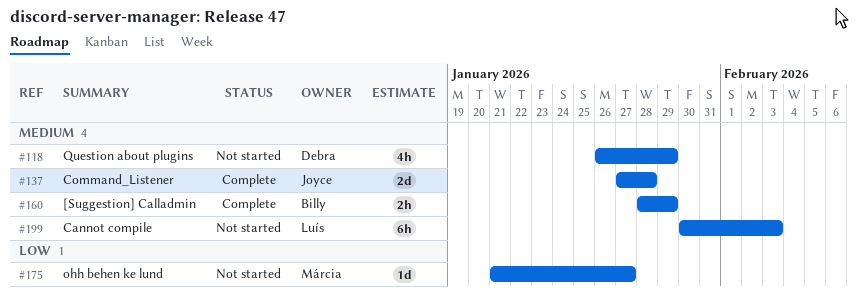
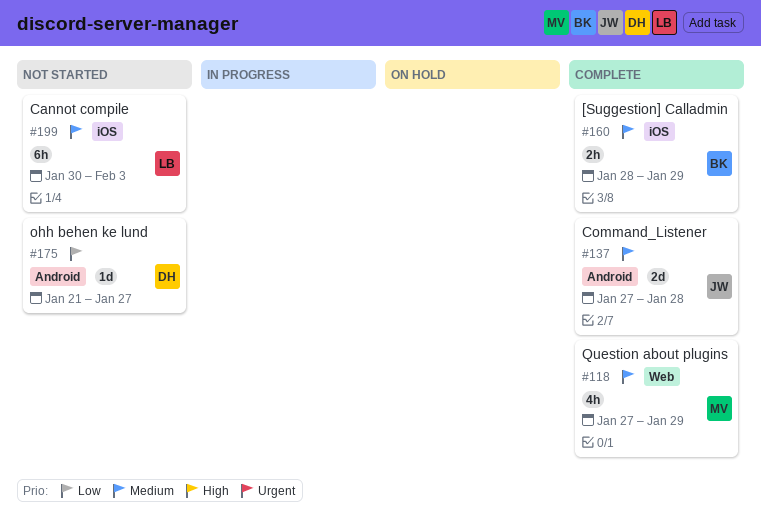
#118, status: Not started -> Complete
#118, owner: Debra -> Márcia
#118, start: Jan 26 -> Jan 27
#175, owner: Márcia -> Debra

